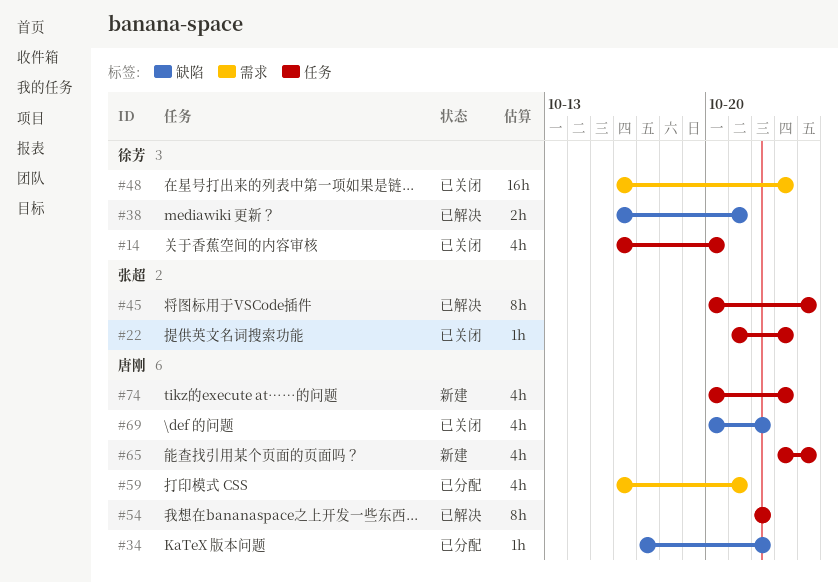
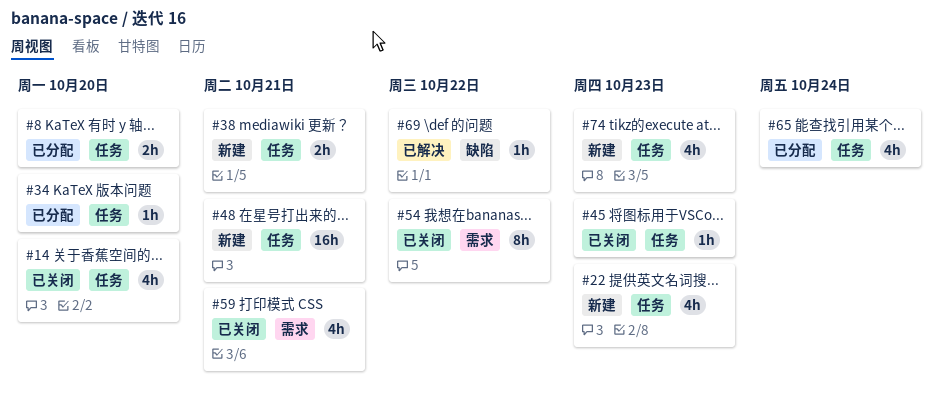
#8: none -> present
#22, status: 已关闭 -> 新建
#22, estimate: 1h -> 4h
#34, label: 缺陷 -> 任务
#34, due: Oct 22 -> Oct 20
#38, status: 已解决 -> 新建
#38, label: 缺陷 -> 任务
#45, status: 已解决 -> 已关闭
#45, estimate: 8h -> 1h
#45, due: Oct 24 -> Oct 23
#48, status: 已关闭 -> 新建
#48, label: 需求 -> 任务
#48, due: Oct 23 -> Oct 21
#54, status: 已解决 -> 已关闭
#54, label: 任务 -> 需求
#59, status: 已分配 -> 已关闭
#65, status: 新建 -> 已分配
#69, status: 已关闭 -> 已解决
#69, estimate: 4h -> 1h

